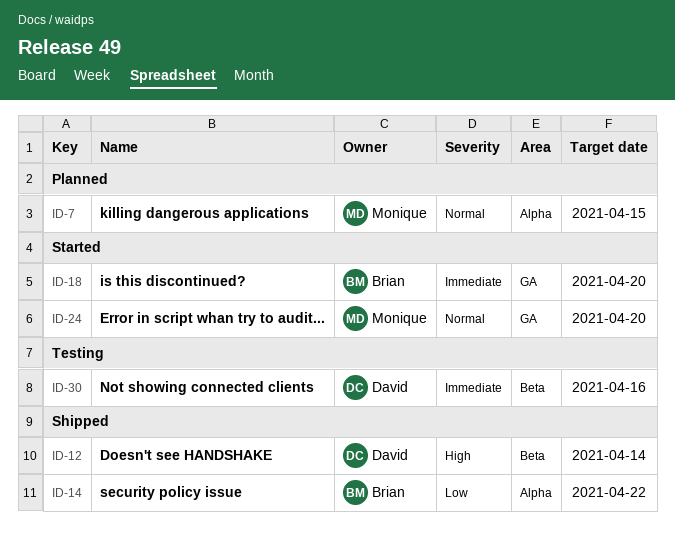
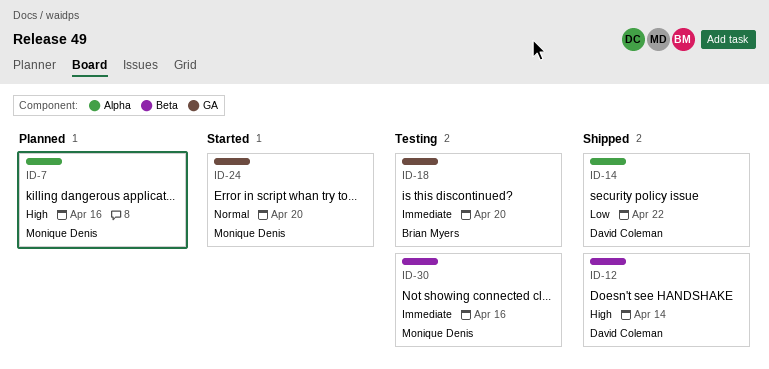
ID-7, priority: Normal -> High
ID-7, due: Apr 15 -> Apr 16
ID-14, owner: Brian Myers -> David Coleman
ID-18, status: Started -> Testing
ID-30, owner: David Coleman -> Monique Denis

